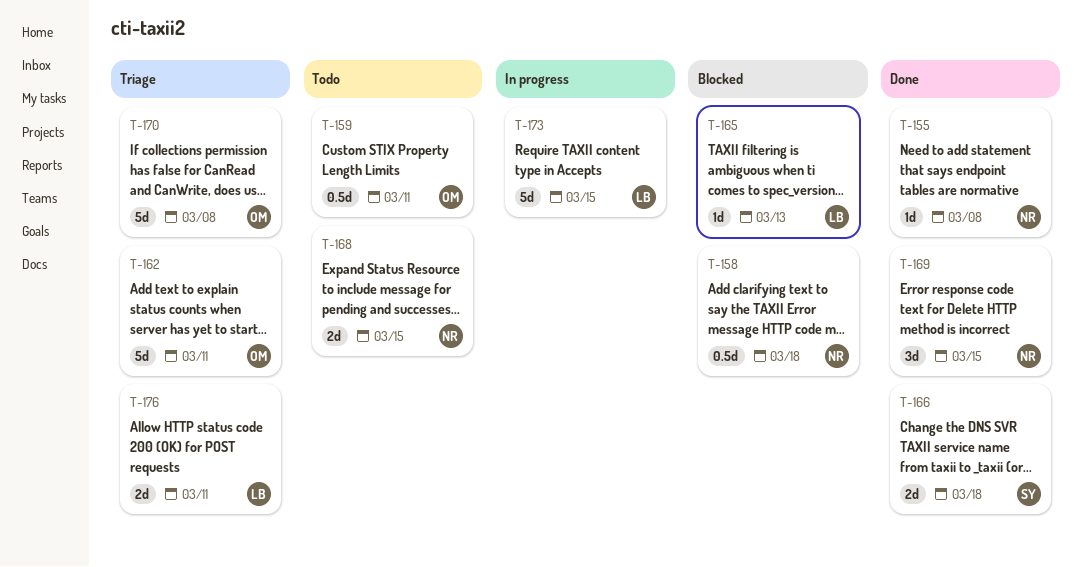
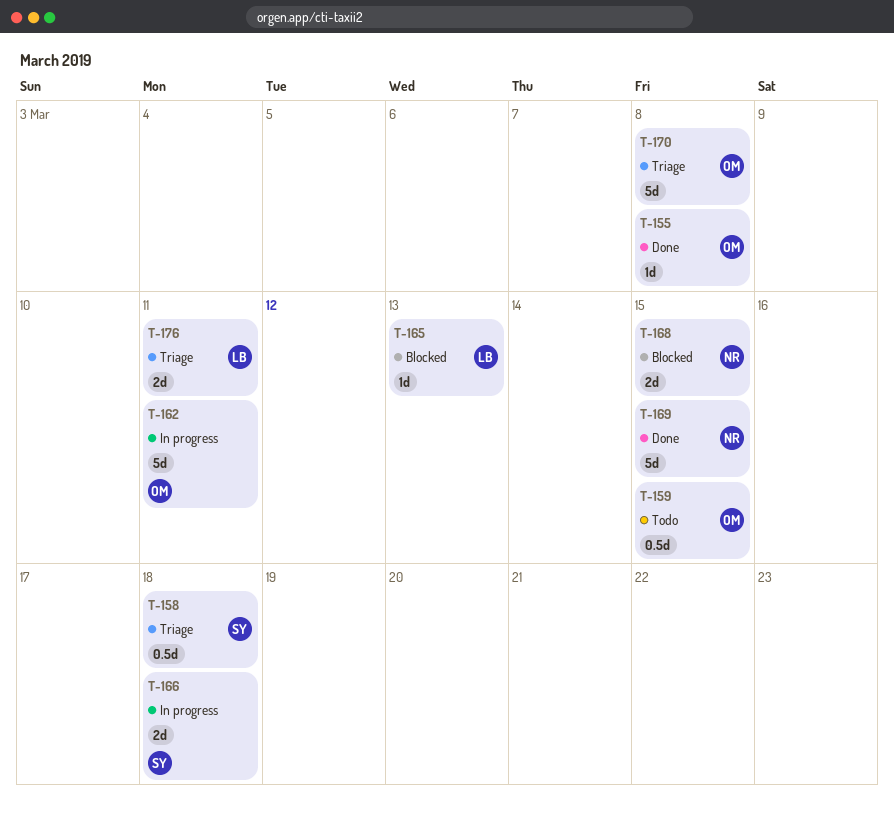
T-155, owner: NR -> OM
T-158, status: Blocked -> Triage
T-158, owner: NR -> SY
T-159, due: Mar 11 -> Mar 15
T-162, status: Triage -> In progress
T-166, status: Done -> In progress
T-168, status: Todo -> Blocked
T-169, estimate: 3d -> 5d
T-173: present -> none

